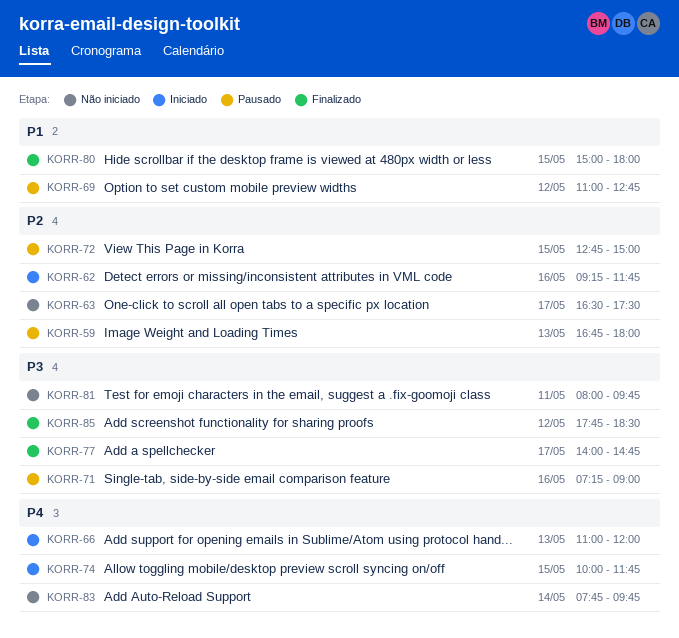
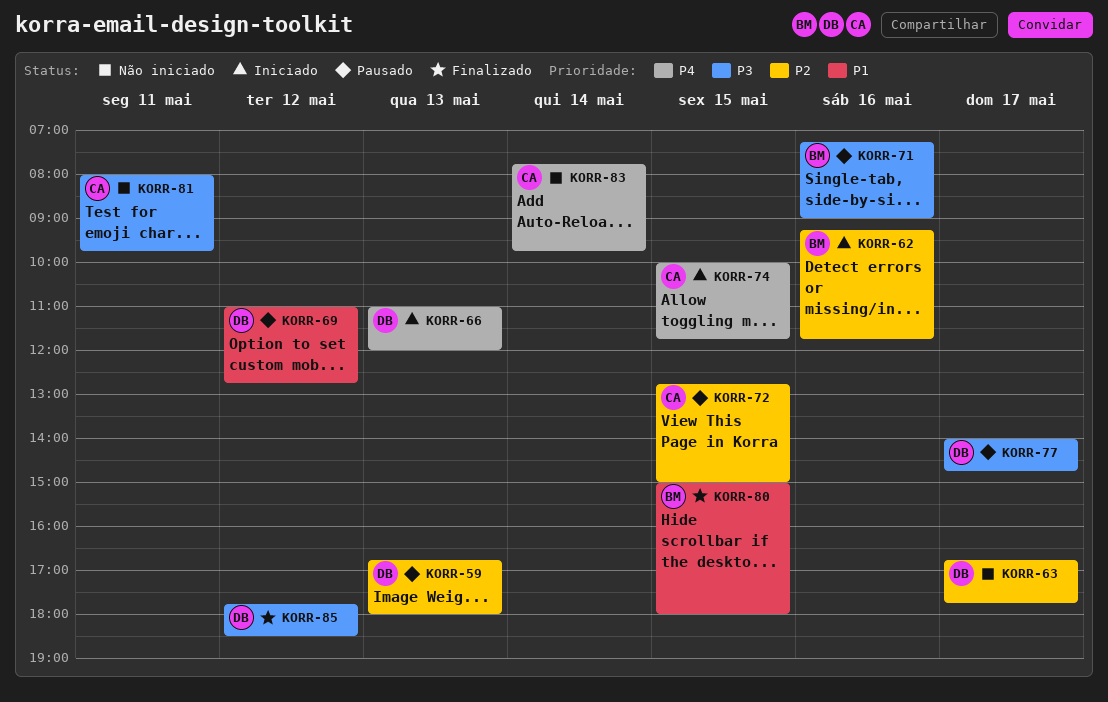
KORR-63, begins: 16:30 -> 16:45
KORR-63, ends: 17:30 -> 17:45
KORR-77, status: Finalizado -> Pausado

